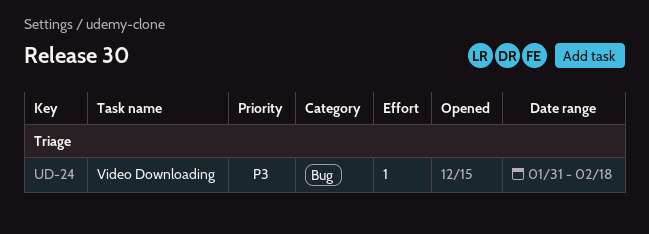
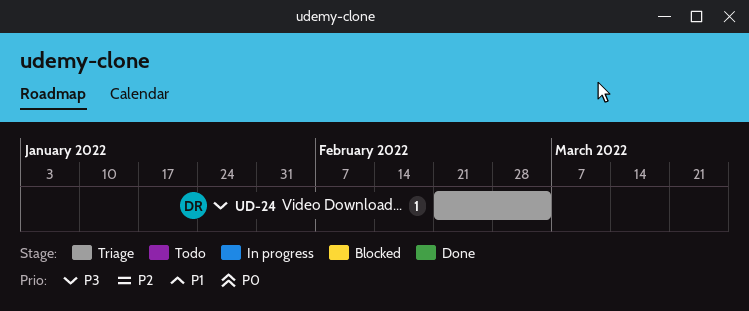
UD-24, start: Jan 31 -> Feb 21
UD-24, due: Feb 18 -> Mar 4

